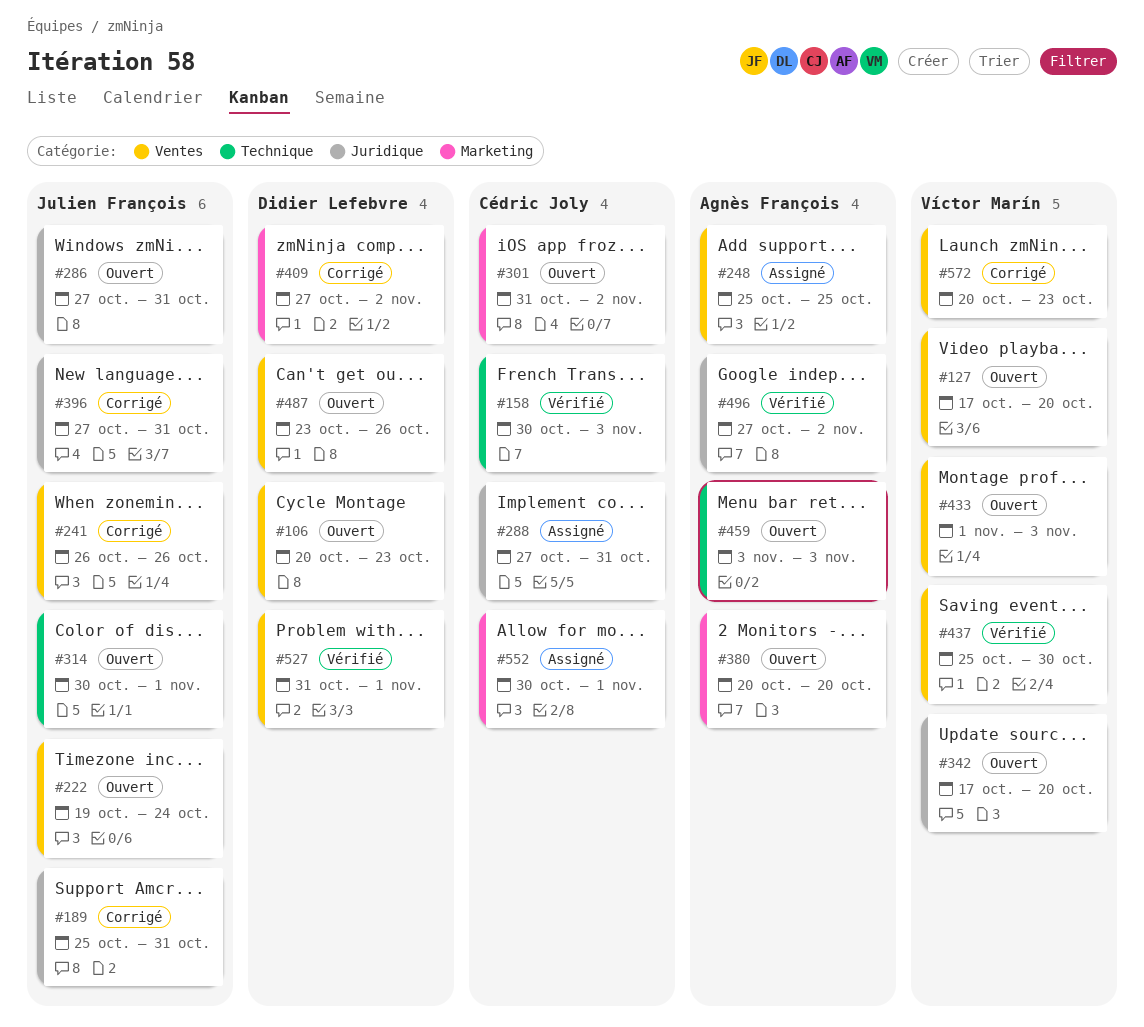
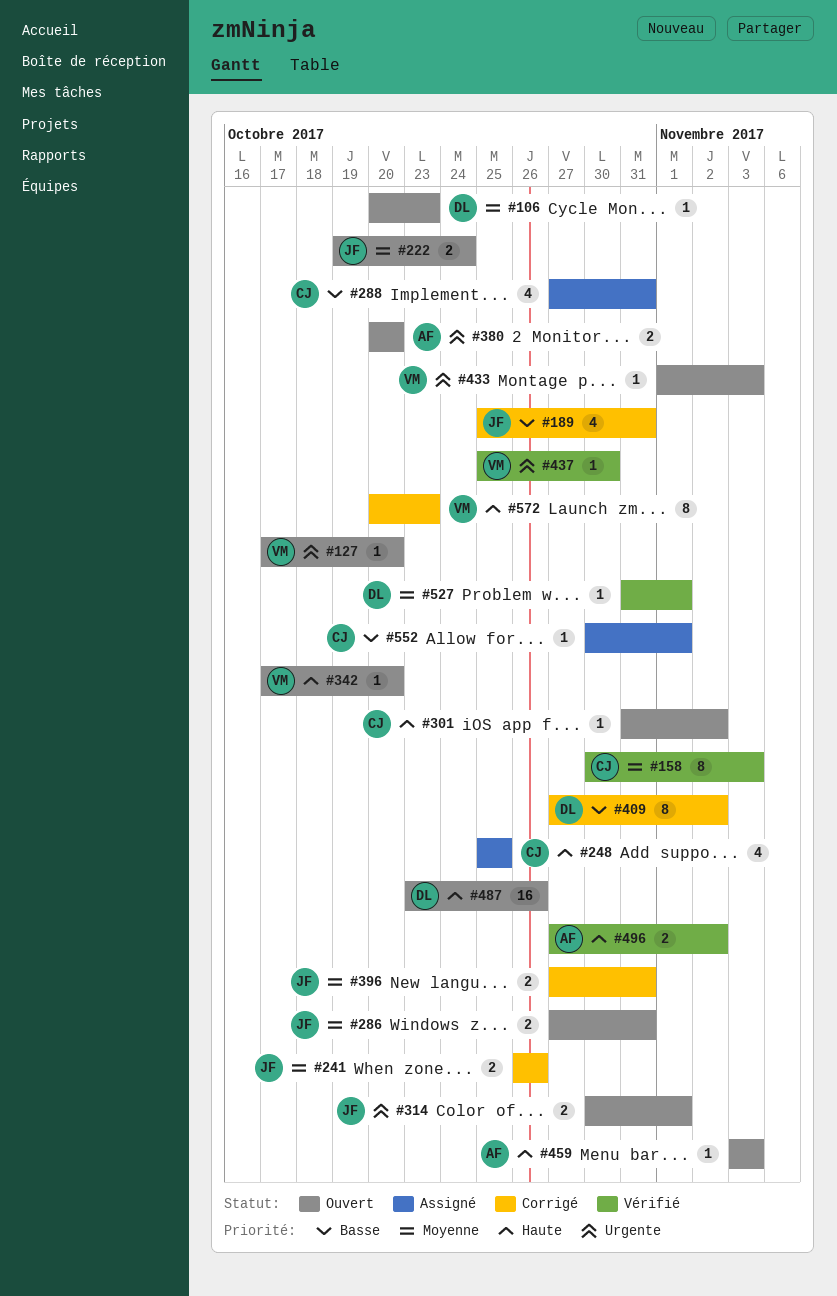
#248, owner: Agnès François -> Cédric Joly

